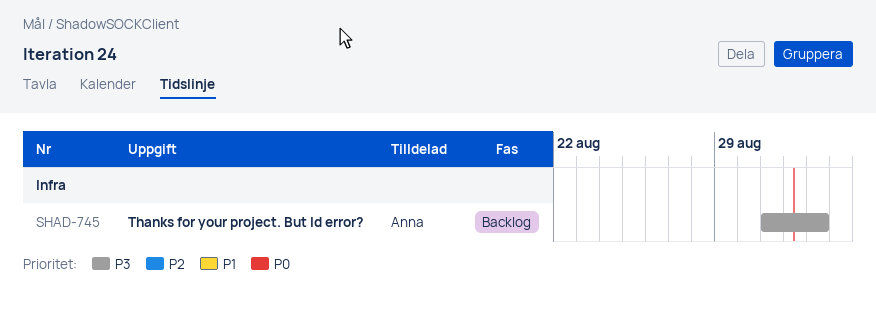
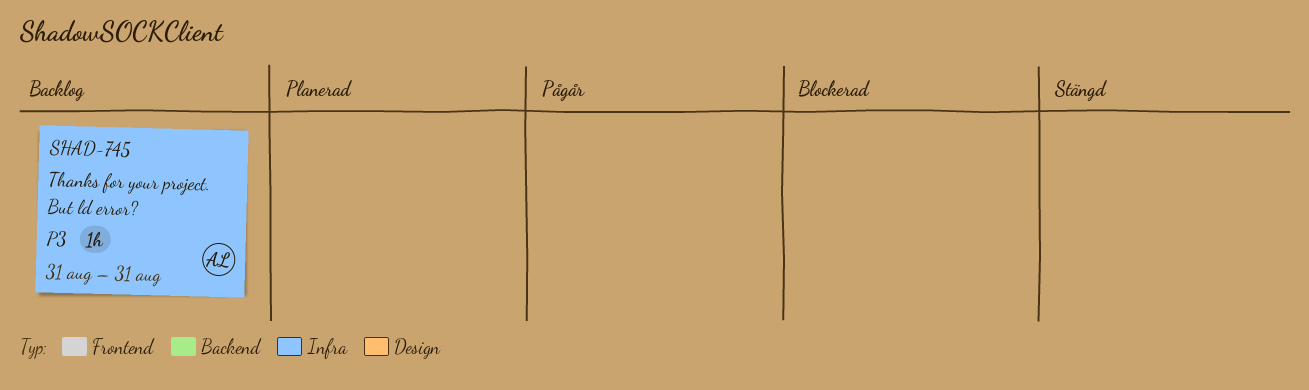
SHAD-745, due: Sep 2 -> Aug 31

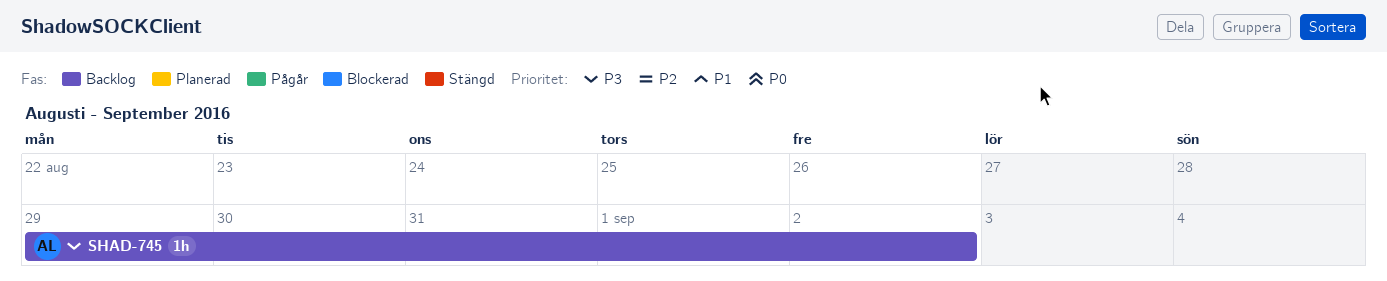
SHAD-745, start: Aug 31 -> Aug 29
SHAD-745, due: Aug 31 -> Sep 2

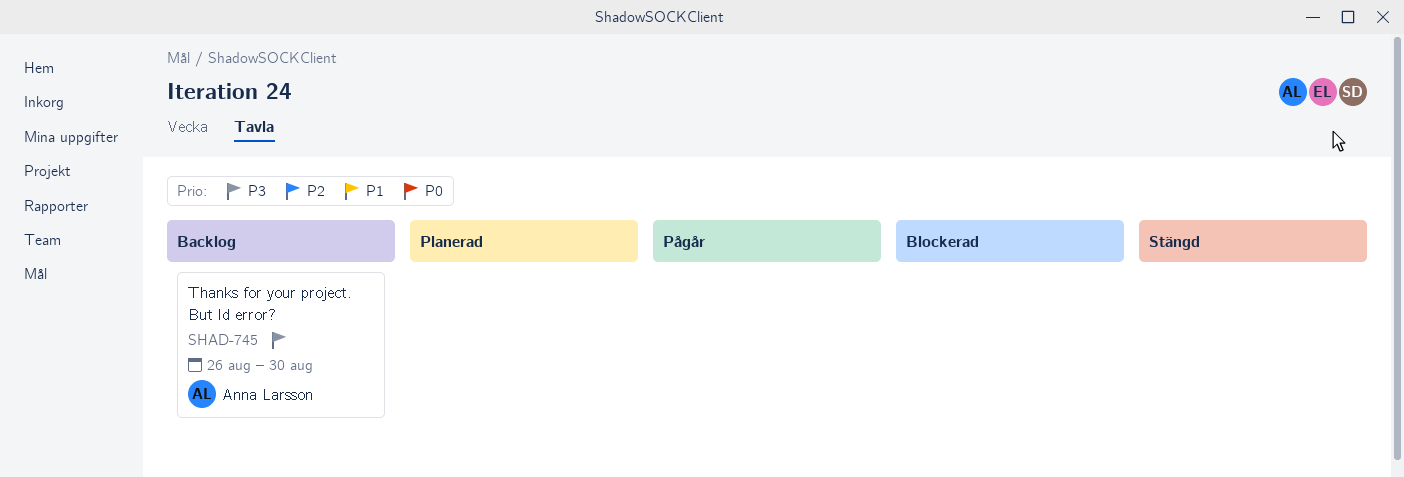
SHAD-745, start: Aug 29 -> Aug 26
SHAD-745, due: Sep 2 -> Aug 30

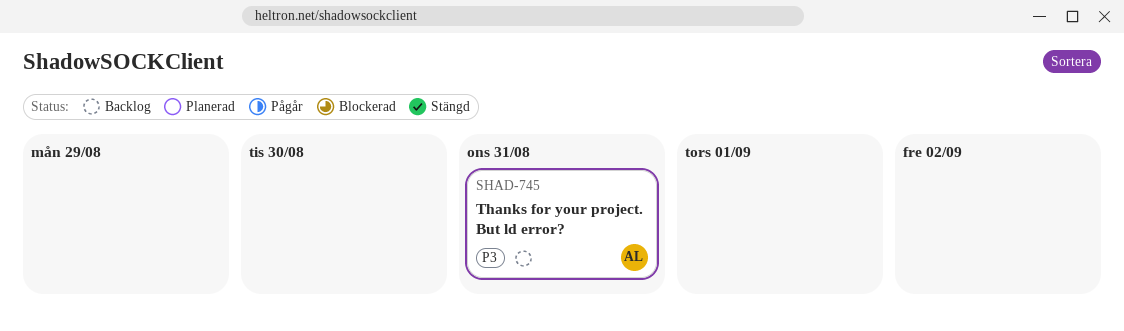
SHAD-745, due: Aug 30 -> Aug 31

